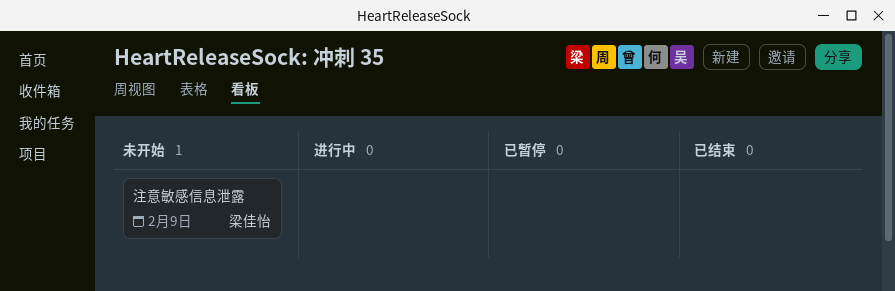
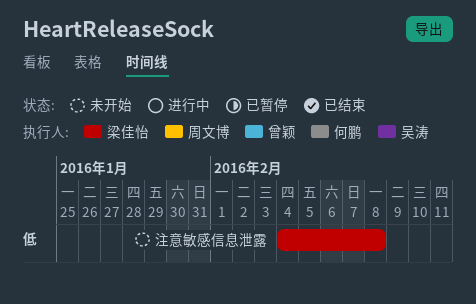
注意敏感信息泄露, due: Feb 9 -> Feb 8

